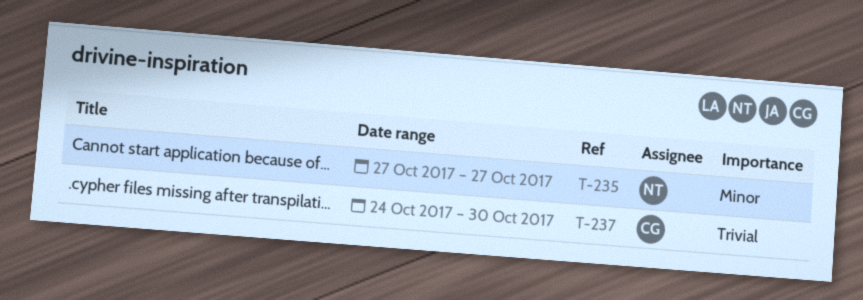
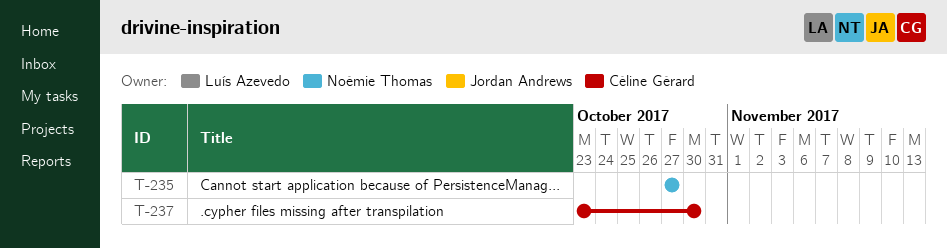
T-237, start: Oct 24 -> Oct 23

